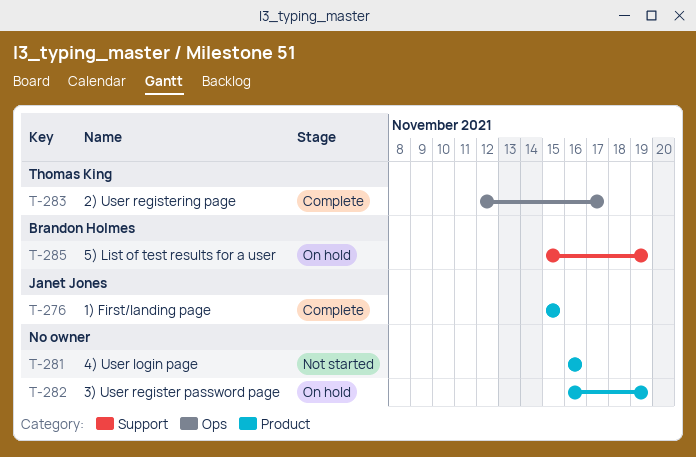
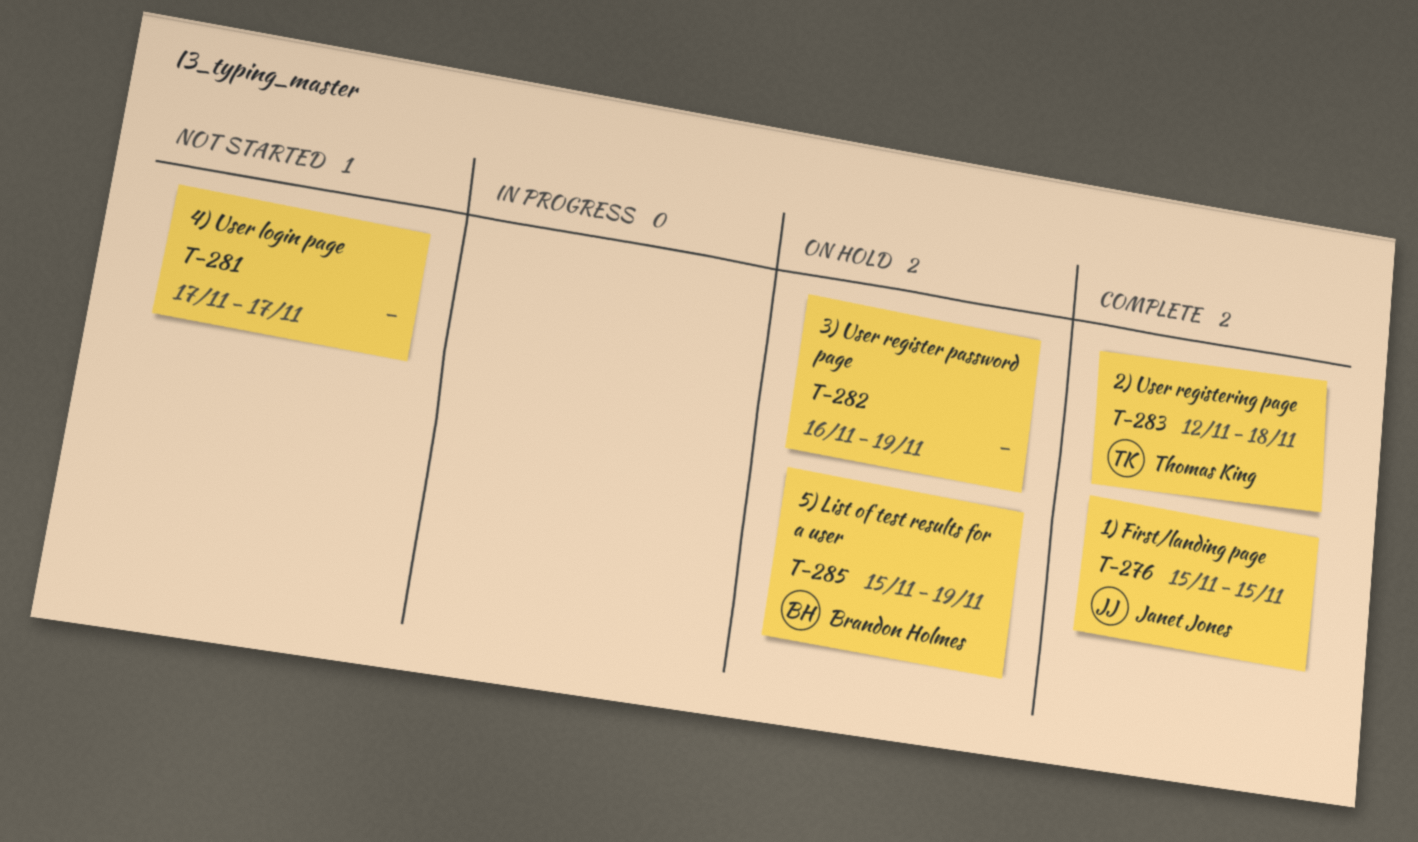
T-281, start: Nov 16 -> Nov 17
T-281, due: Nov 16 -> Nov 17
T-283, due: Nov 17 -> Nov 18

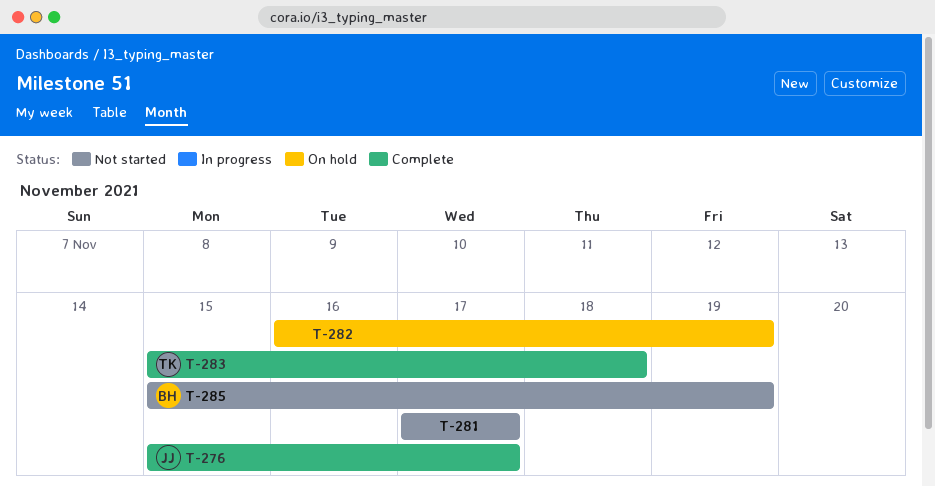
T-276, due: Nov 15 -> Nov 17
T-283, start: Nov 12 -> Nov 15
T-285, status: On hold -> Not started

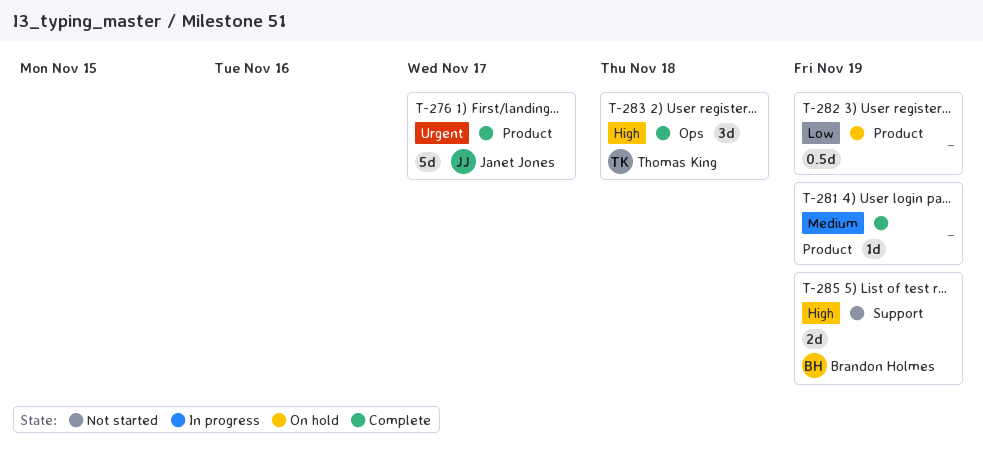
T-281, status: Not started -> Complete
T-281, due: Nov 17 -> Nov 19

